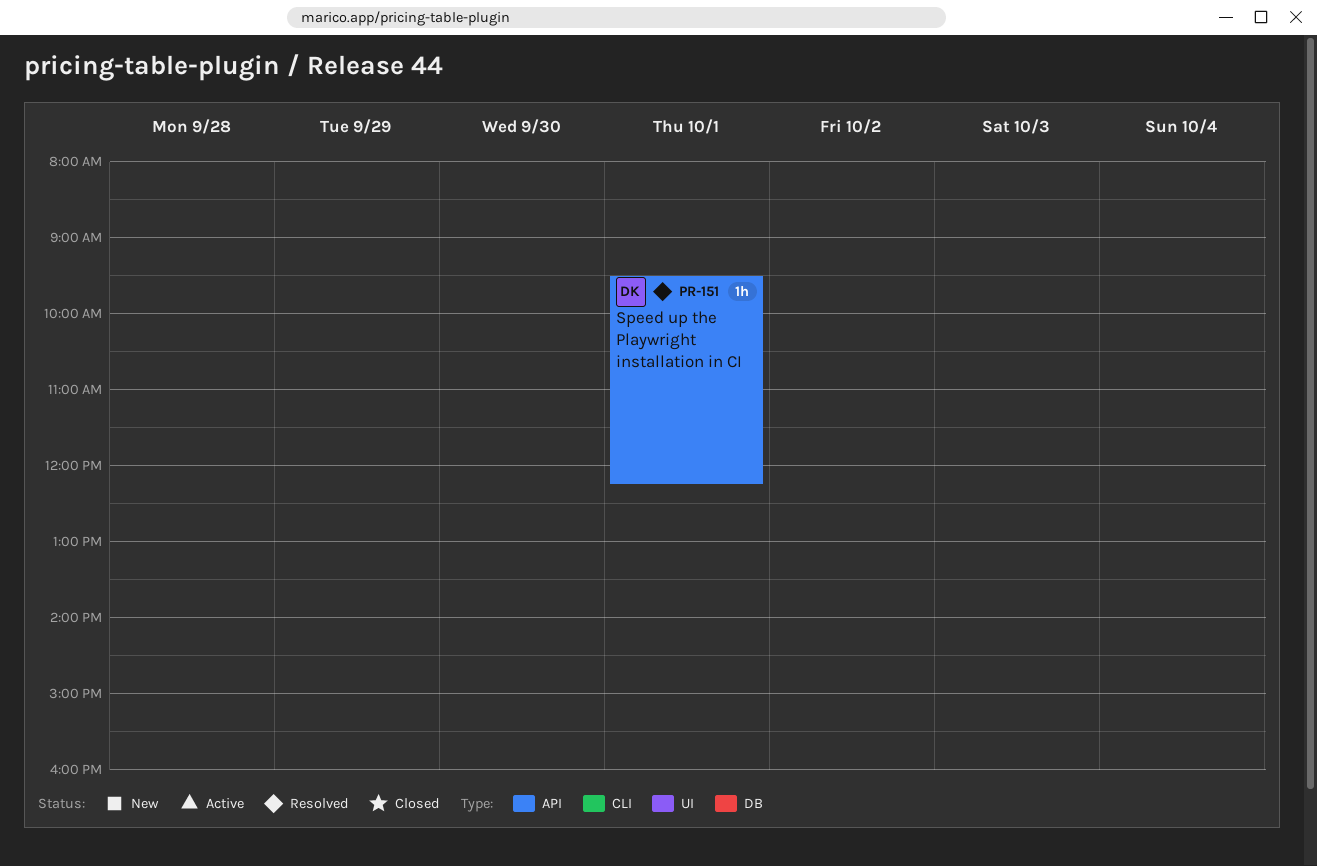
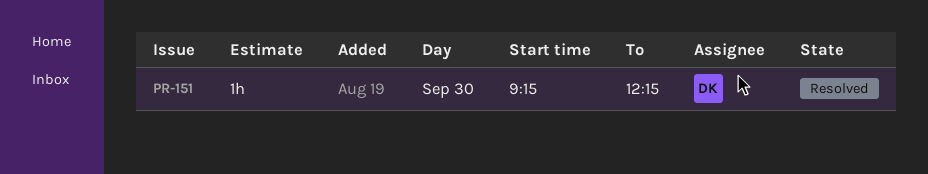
PR-151, day: Oct 1 -> Sep 30
PR-151, begins: 09:30 -> 09:15

